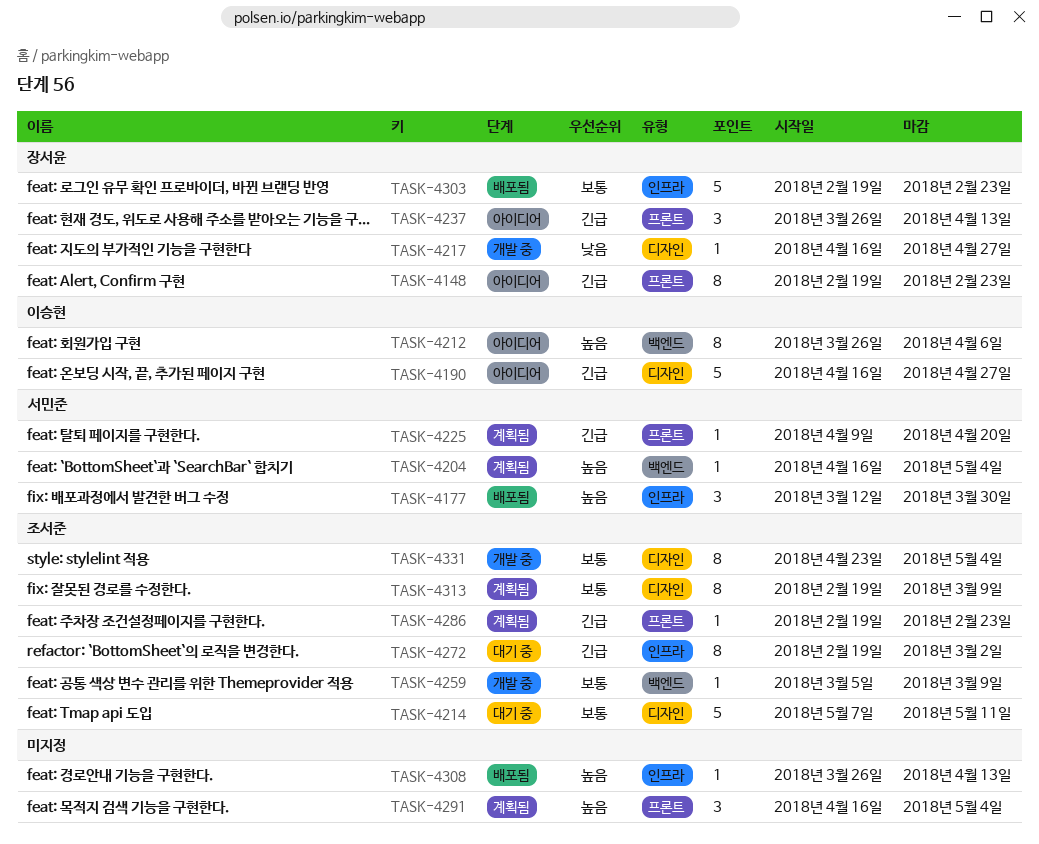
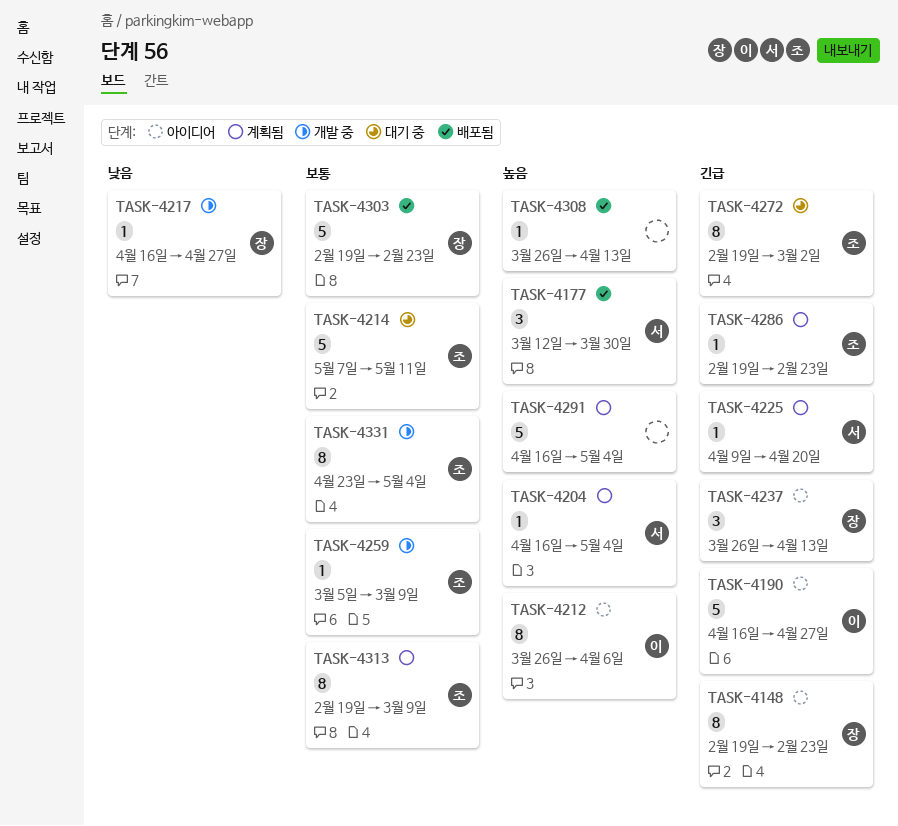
TASK-4291, estimate: 3 -> 5

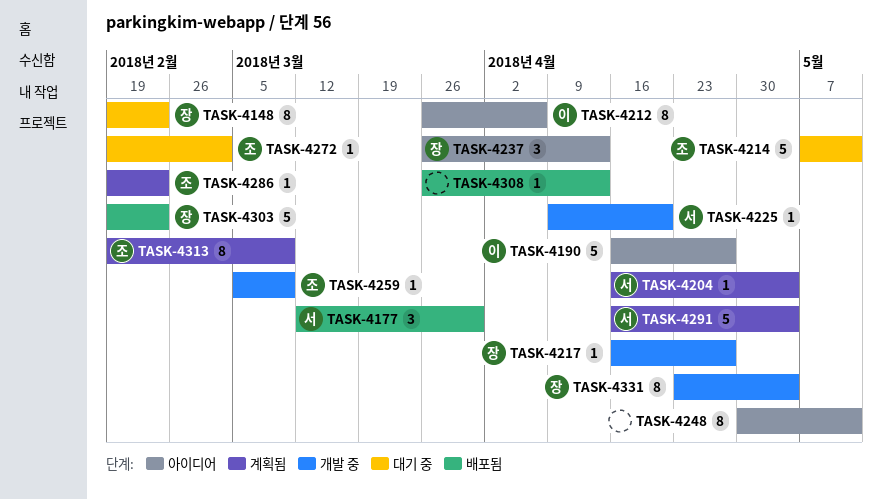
TASK-4148, status: 아이디어 -> 대기 중
TASK-4225, status: 계획됨 -> 개발 중
TASK-4248: none -> present
TASK-4272, estimate: 8 -> 1
TASK-4291, owner: none -> 서
TASK-4331, owner: 조 -> 장

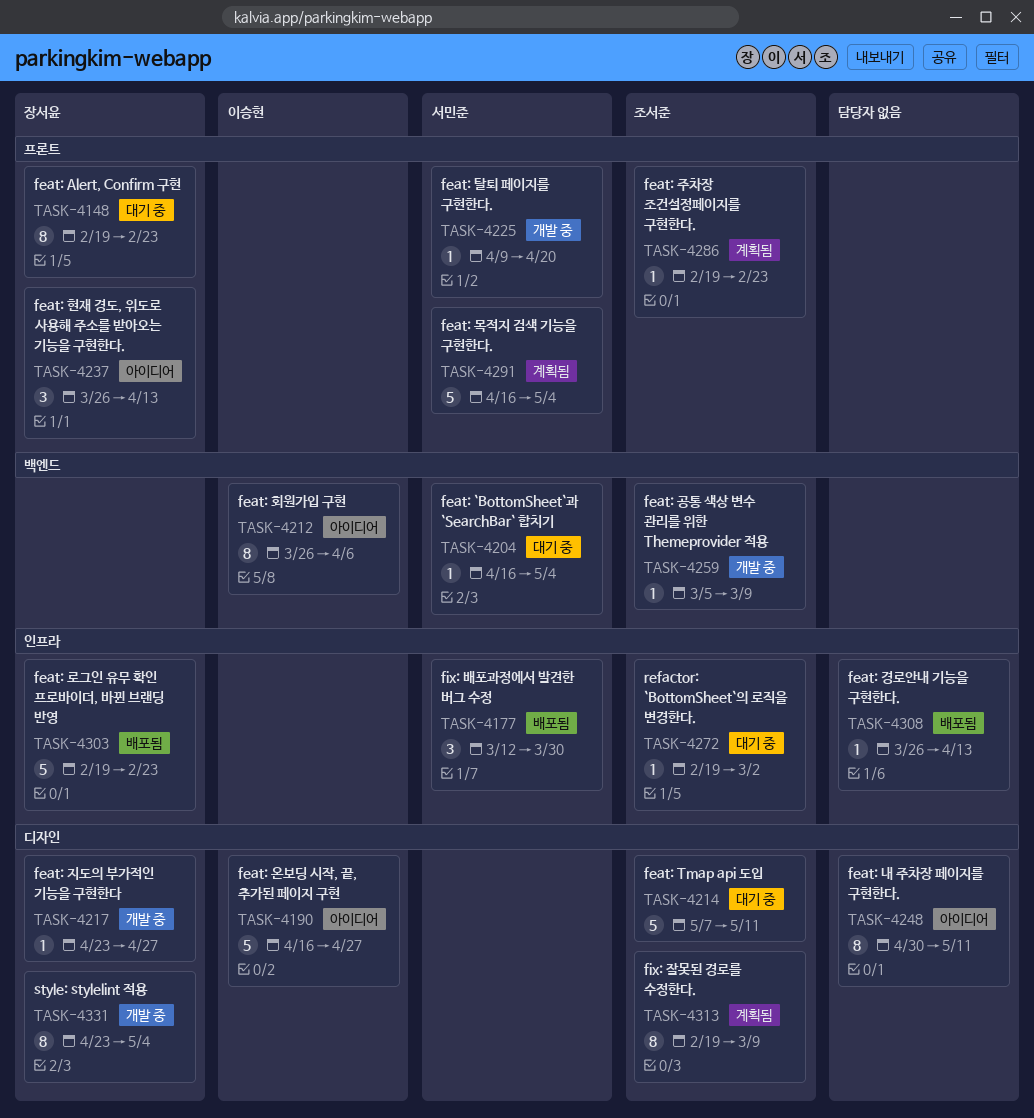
TASK-4204, status: 계획됨 -> 대기 중
TASK-4217, start: Apr 16 -> Apr 23

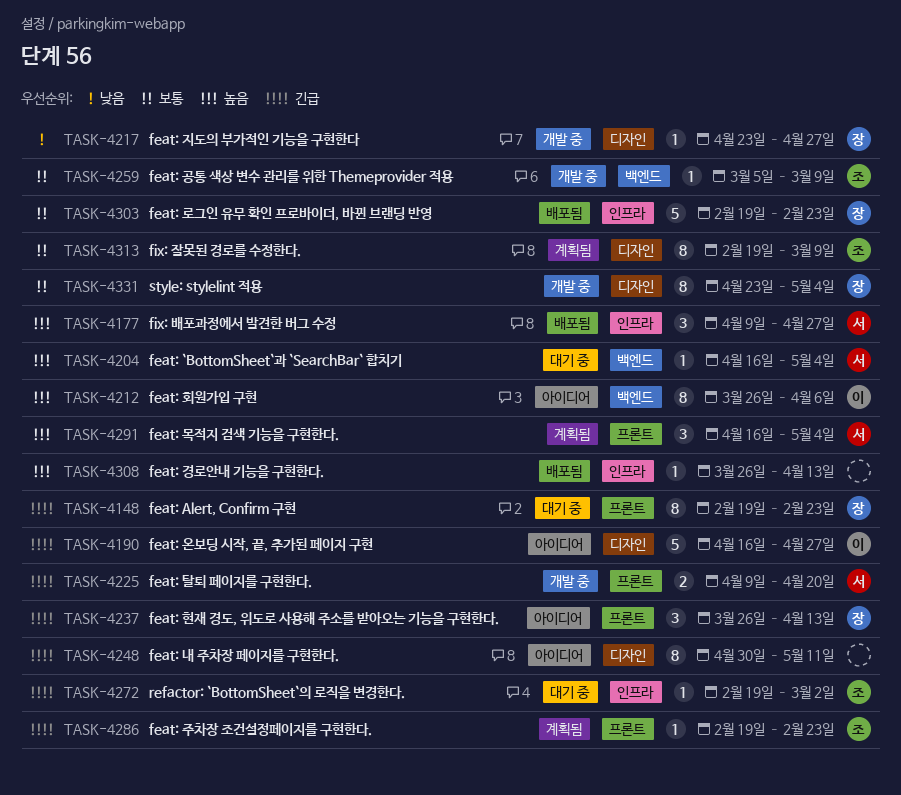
TASK-4177, start: Mar 12 -> Apr 9
TASK-4177, due: Mar 30 -> Apr 27
TASK-4214: present -> none
TASK-4225, estimate: 1 -> 2
TASK-4291, estimate: 5 -> 3

